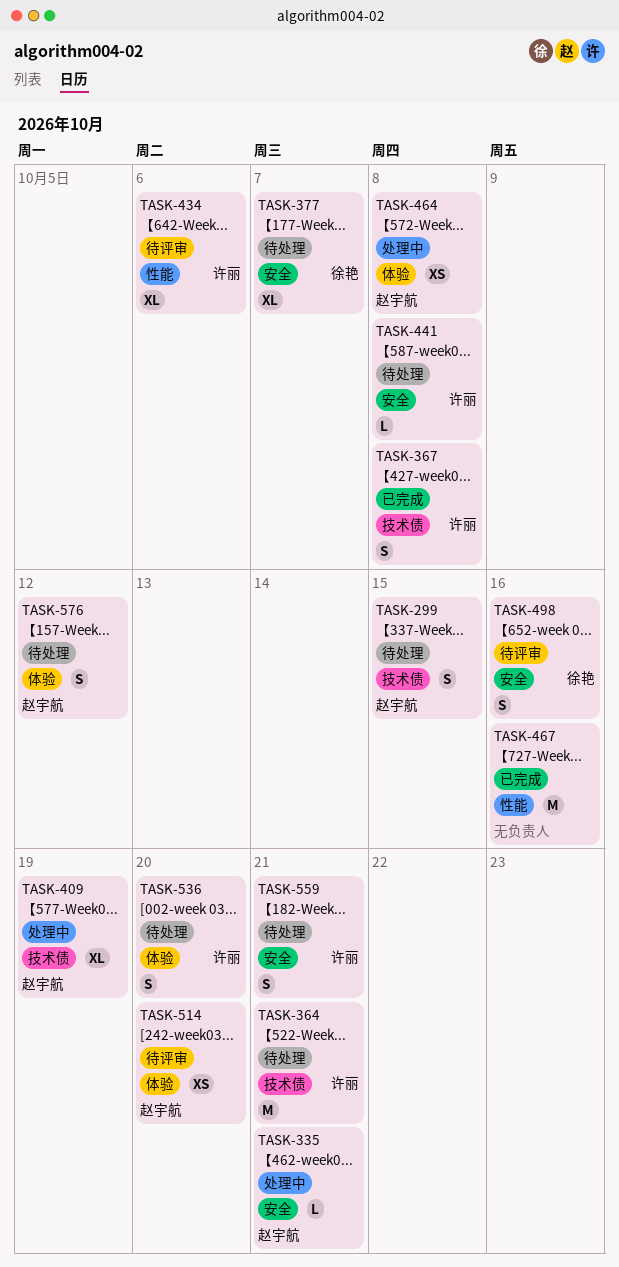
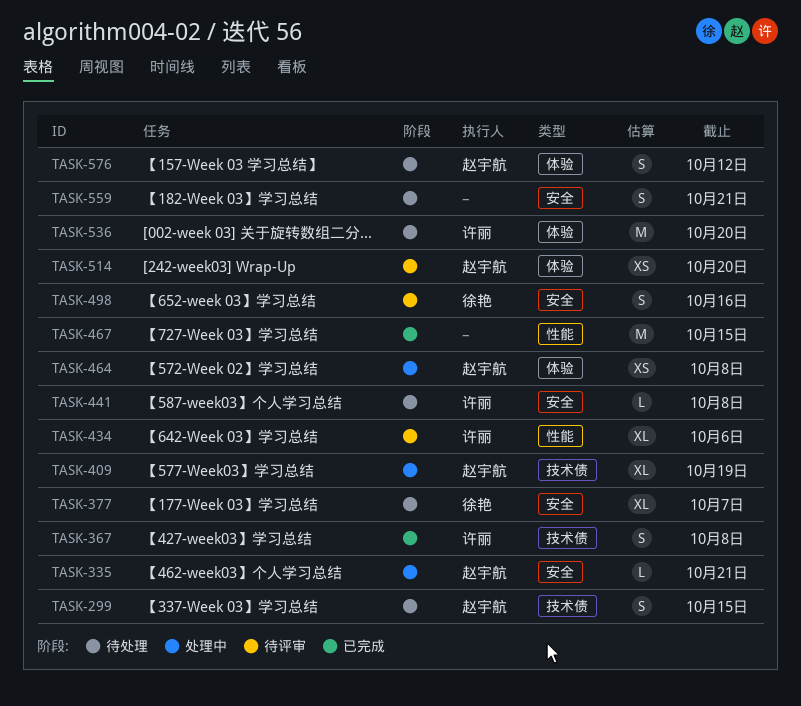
TASK-364: present -> none
TASK-467, due: Oct 16 -> Oct 15
TASK-536, estimate: S -> M
TASK-559, owner: 许丽 -> none

